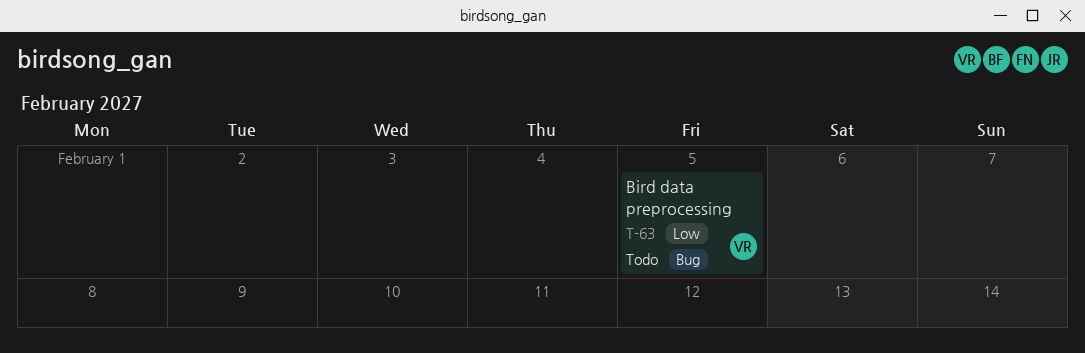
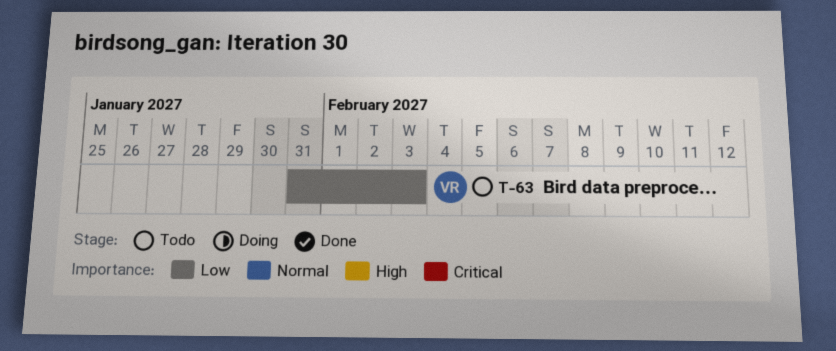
T-63, due: Feb 5 -> Feb 3

